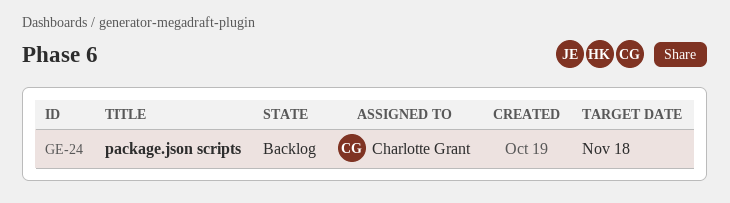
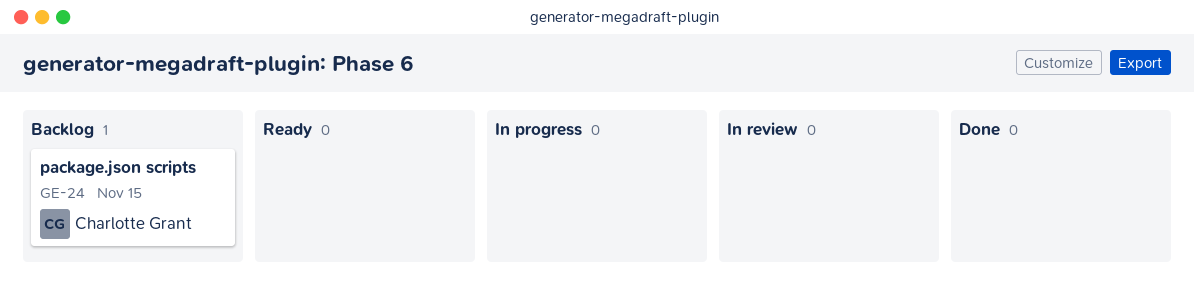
GE-24, due: Nov 18 -> Nov 15

